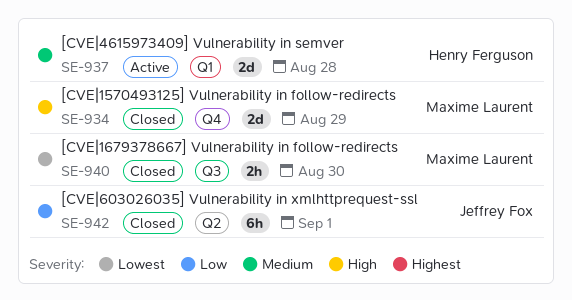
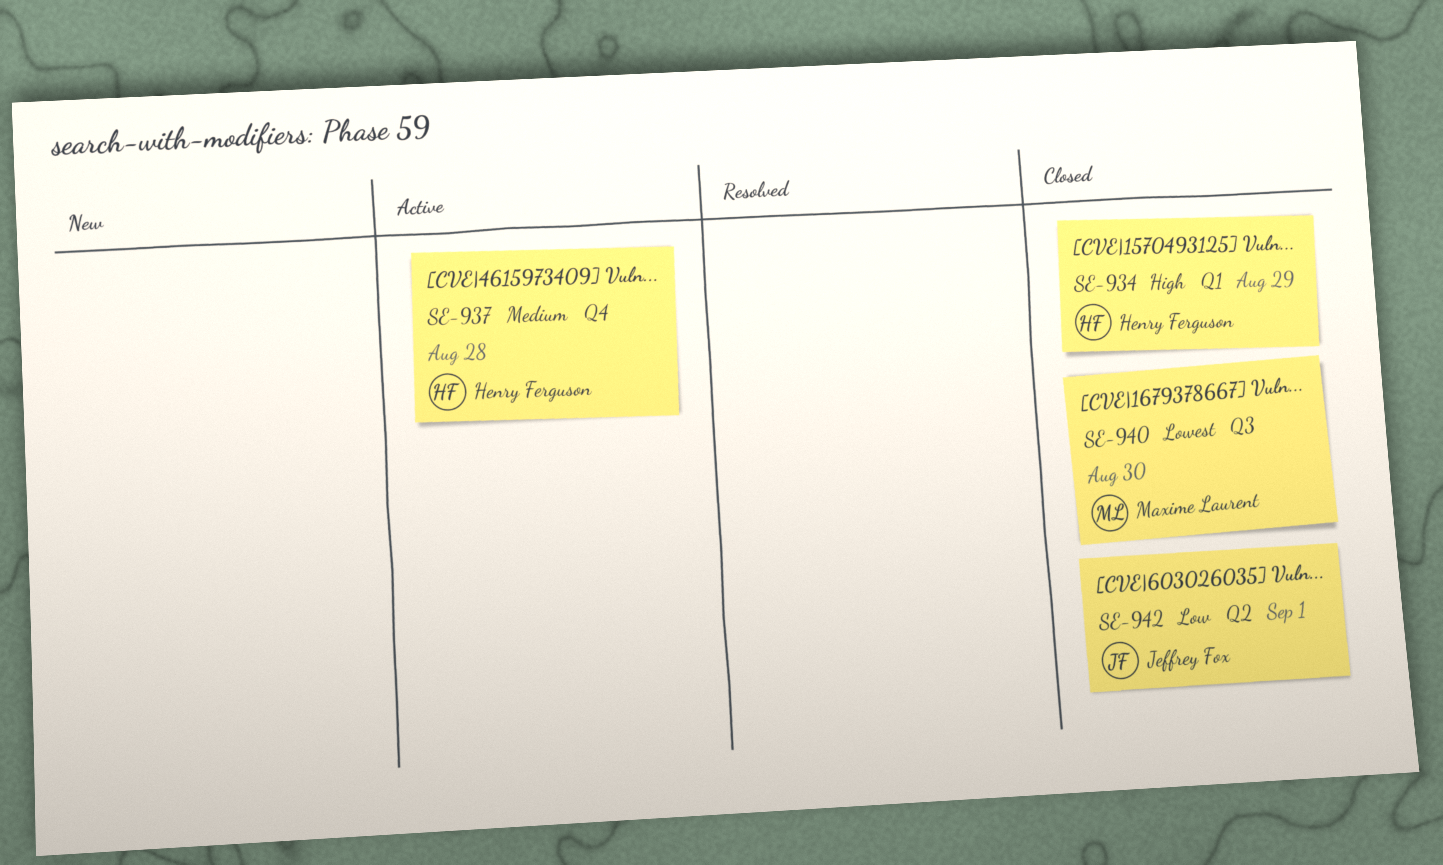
SE-934, owner: Maxime Laurent -> Henry Ferguson
SE-934, label: Q4 -> Q1
SE-937, label: Q1 -> Q4

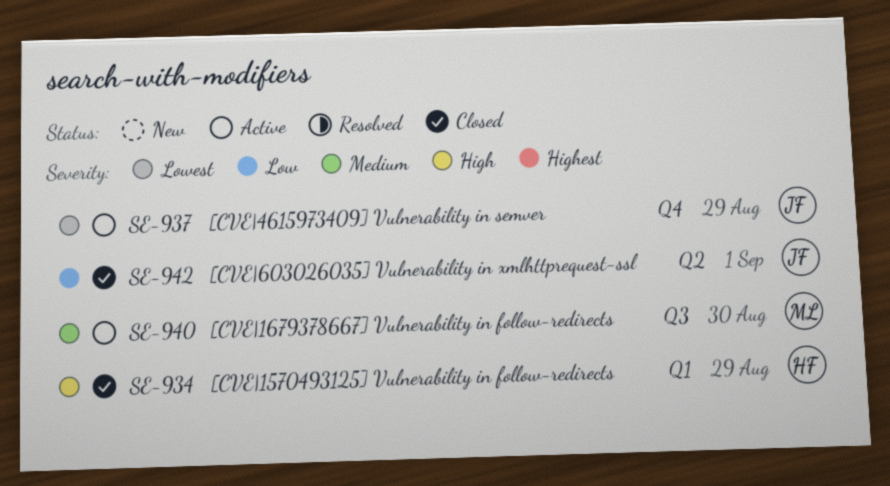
SE-937, owner: Henry Ferguson -> Jeffrey Fox
SE-937, priority: Medium -> Lowest
SE-937, due: Aug 28 -> Aug 29
SE-940, status: Closed -> Active
SE-940, priority: Lowest -> Medium

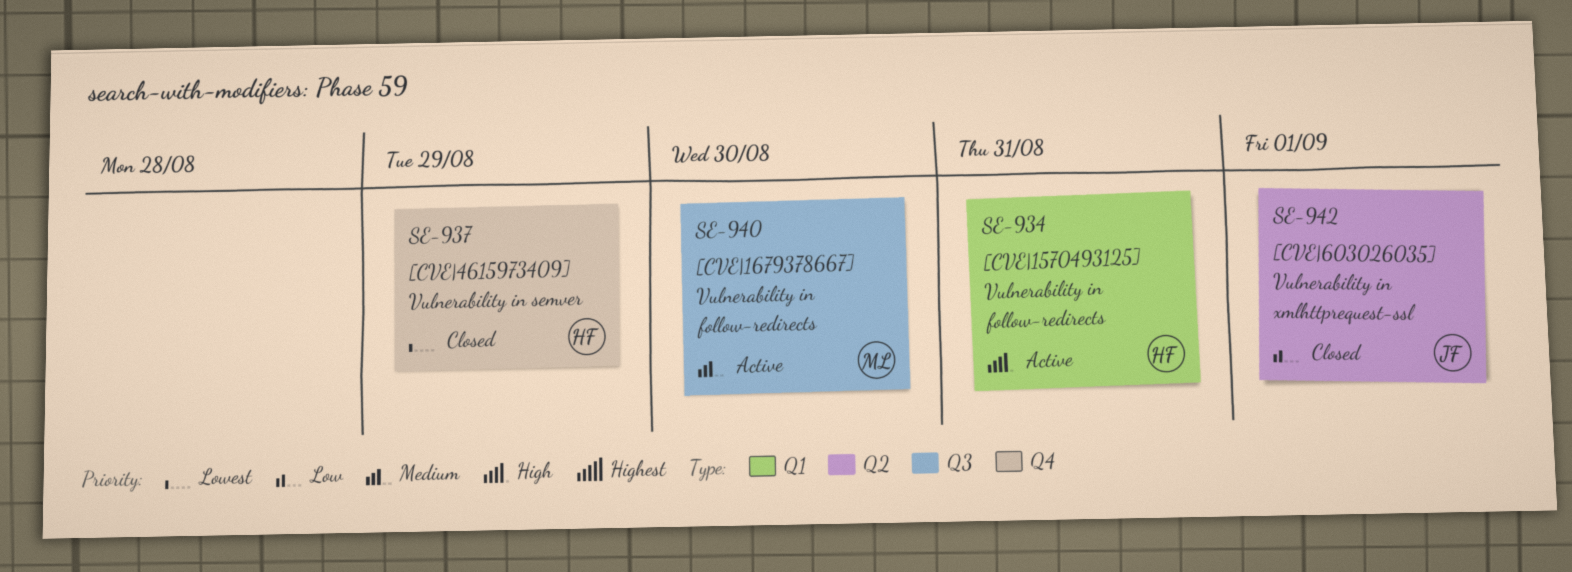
SE-934, status: Closed -> Active
SE-934, due: Aug 29 -> Aug 31
SE-937, status: Active -> Closed
SE-937, owner: JF -> HF

